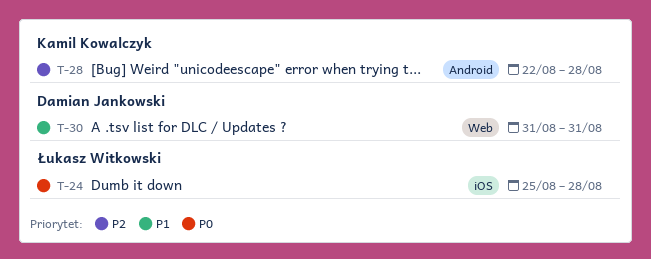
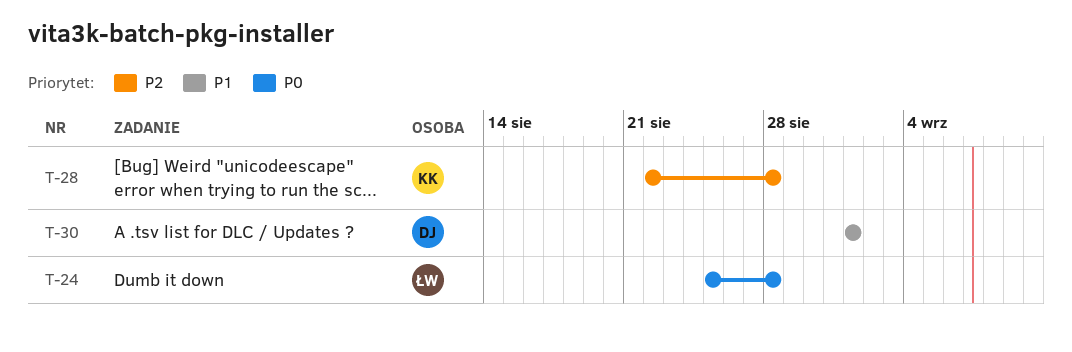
T-30, start: Aug 31 -> Sep 1
T-30, due: Aug 31 -> Sep 1

